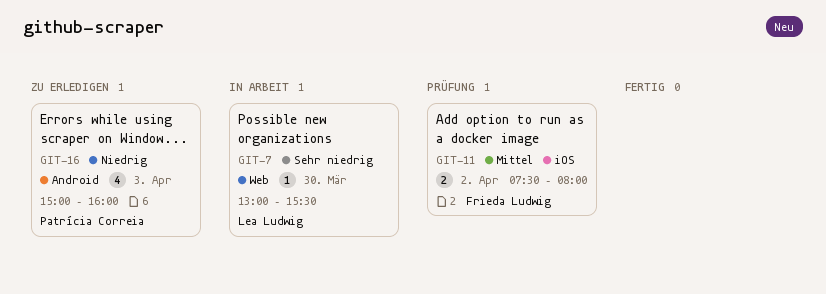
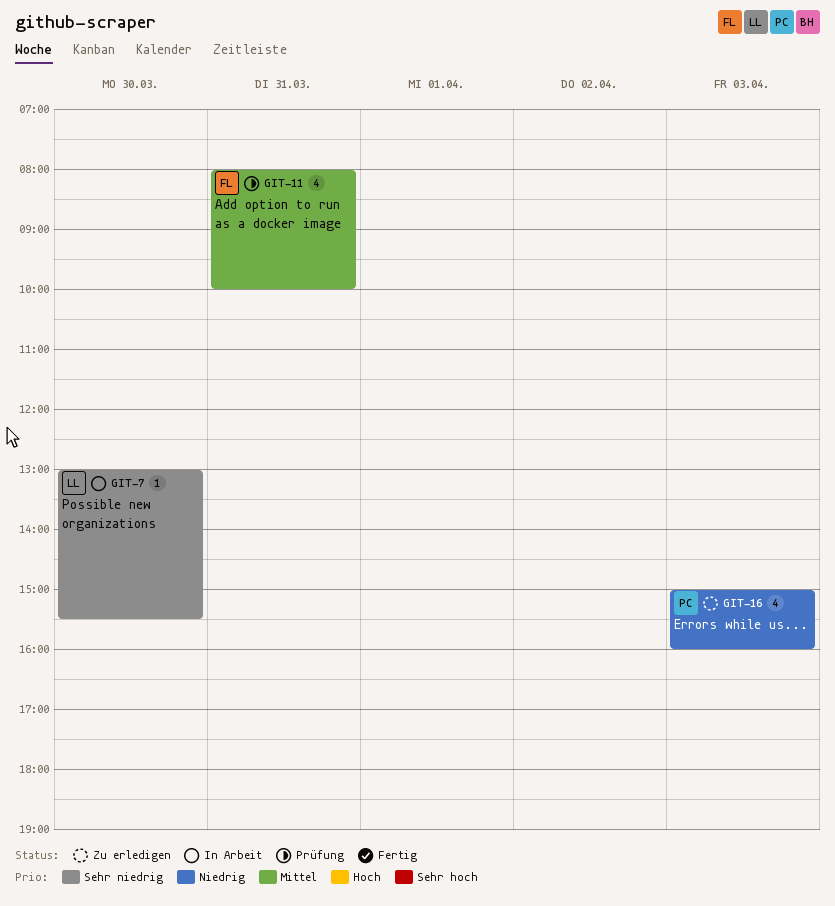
GIT-11, estimate: 2 -> 4
GIT-11, day: Apr 2 -> Mar 31
GIT-11, begins: 07:30 -> 08:00
GIT-11, ends: 08:00 -> 10:00

